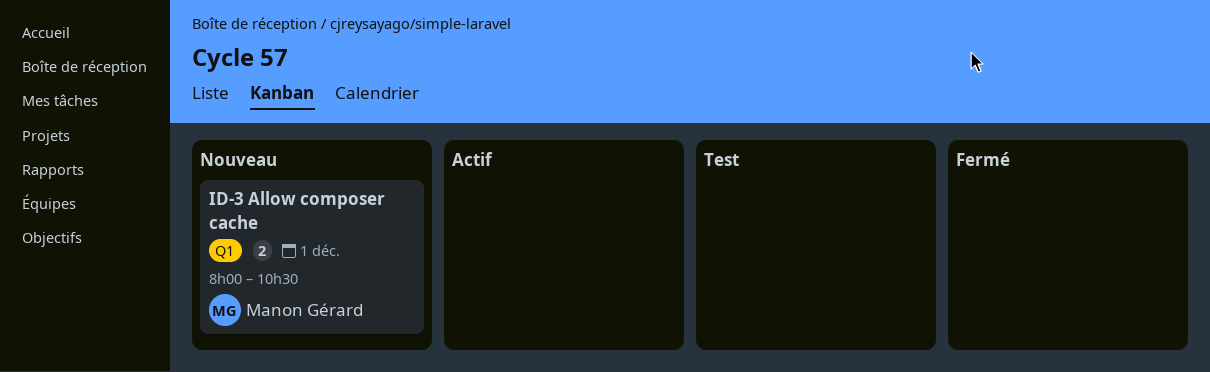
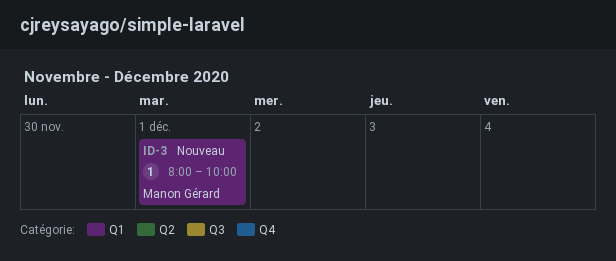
ID-3, estimate: 2 -> 1
ID-3, ends: 10:30 -> 10:00

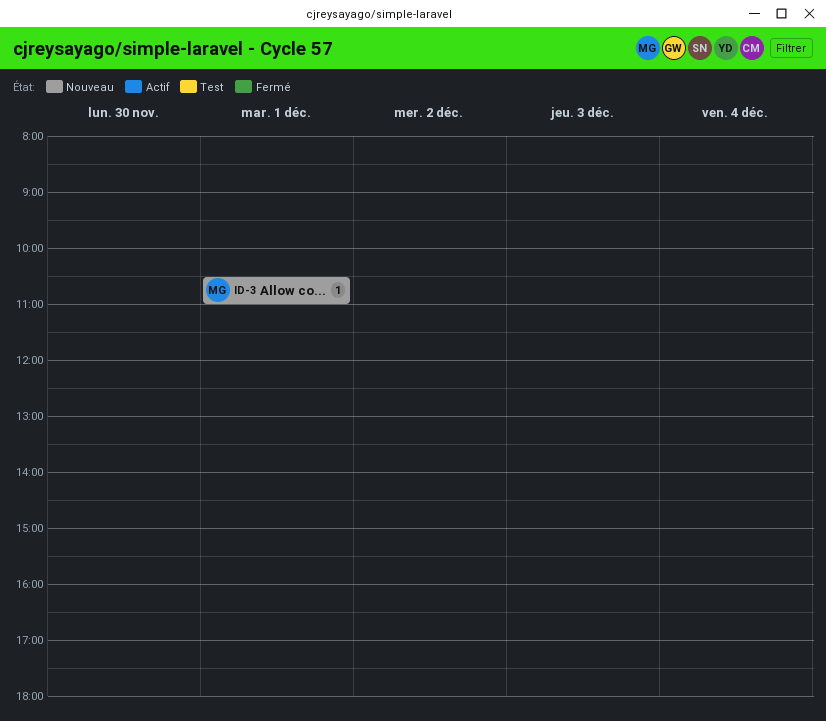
ID-3, begins: 08:00 -> 10:30
ID-3, ends: 10:00 -> 11:00

